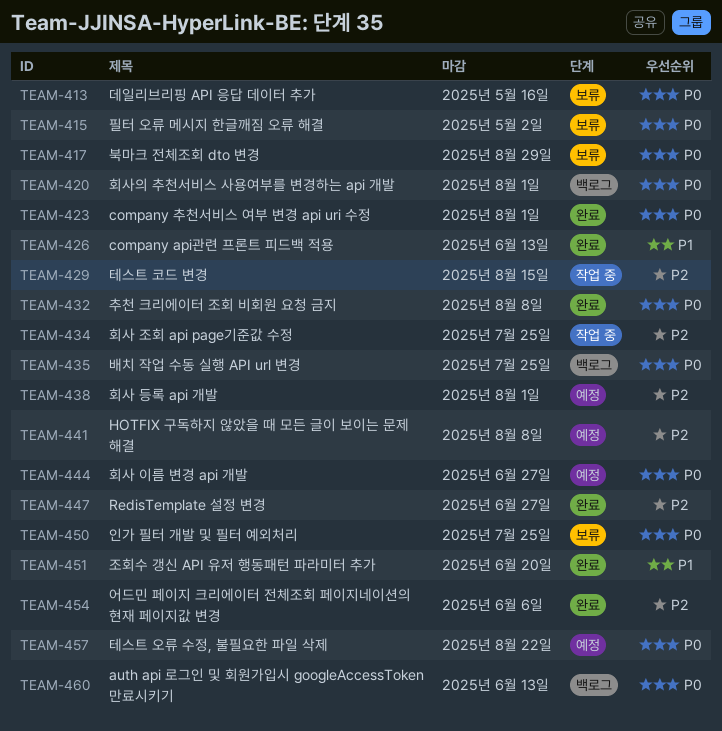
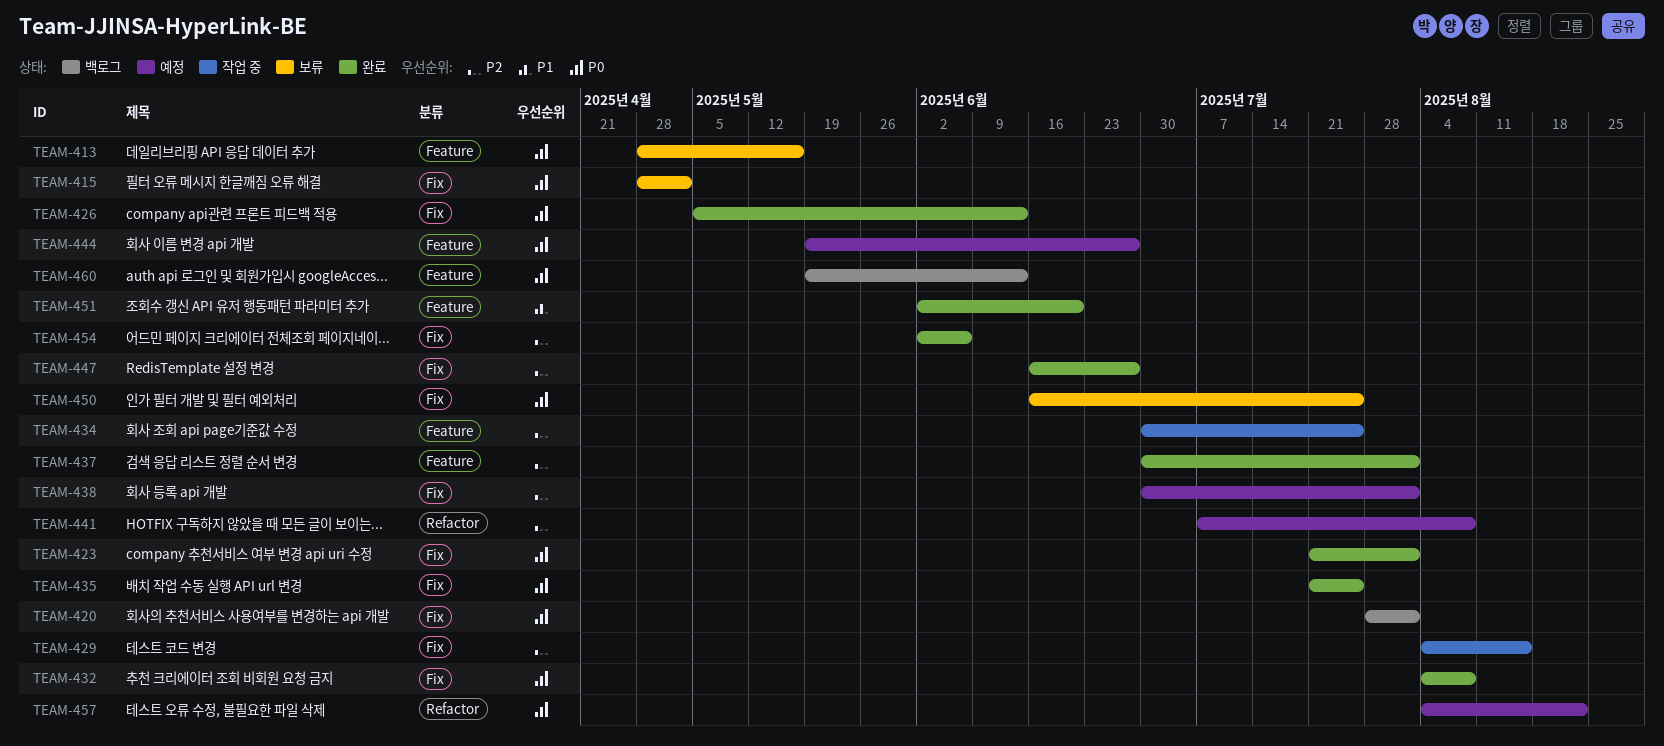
TEAM-417: present -> none
TEAM-426, priority: P1 -> P0
TEAM-435, status: 백로그 -> 완료
TEAM-437: none -> present

